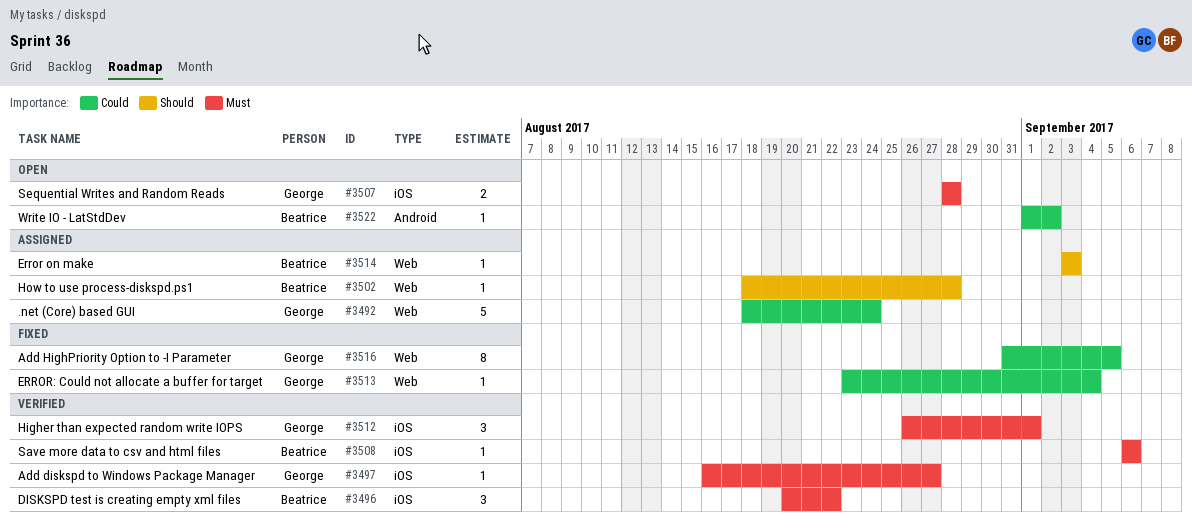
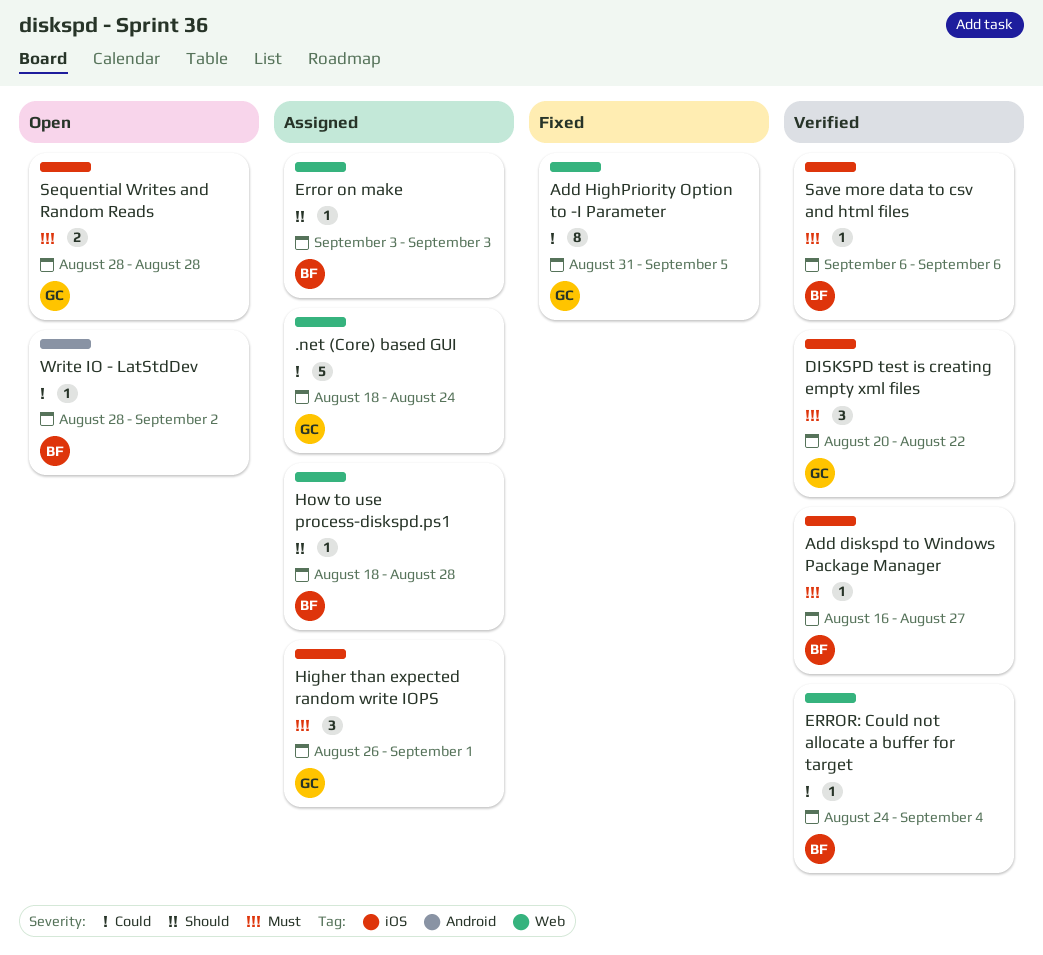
Add diskspd to Windows Package Manager, owner: George -> Beatrice
DISKSPD test is creating empty xml files, owner: Beatrice -> George
ERROR: Could not allocate a buffer for target, status: Fixed -> Verified
ERROR: Could not allocate a buffer for target, owner: George -> Beatrice
ERROR: Could not allocate a buffer for target, start: Aug 23 -> Aug 24
Higher than expected random write IOPS, status: Verified -> Assigned
Write IO - LatStdDev, start: Sep 1 -> Aug 28

